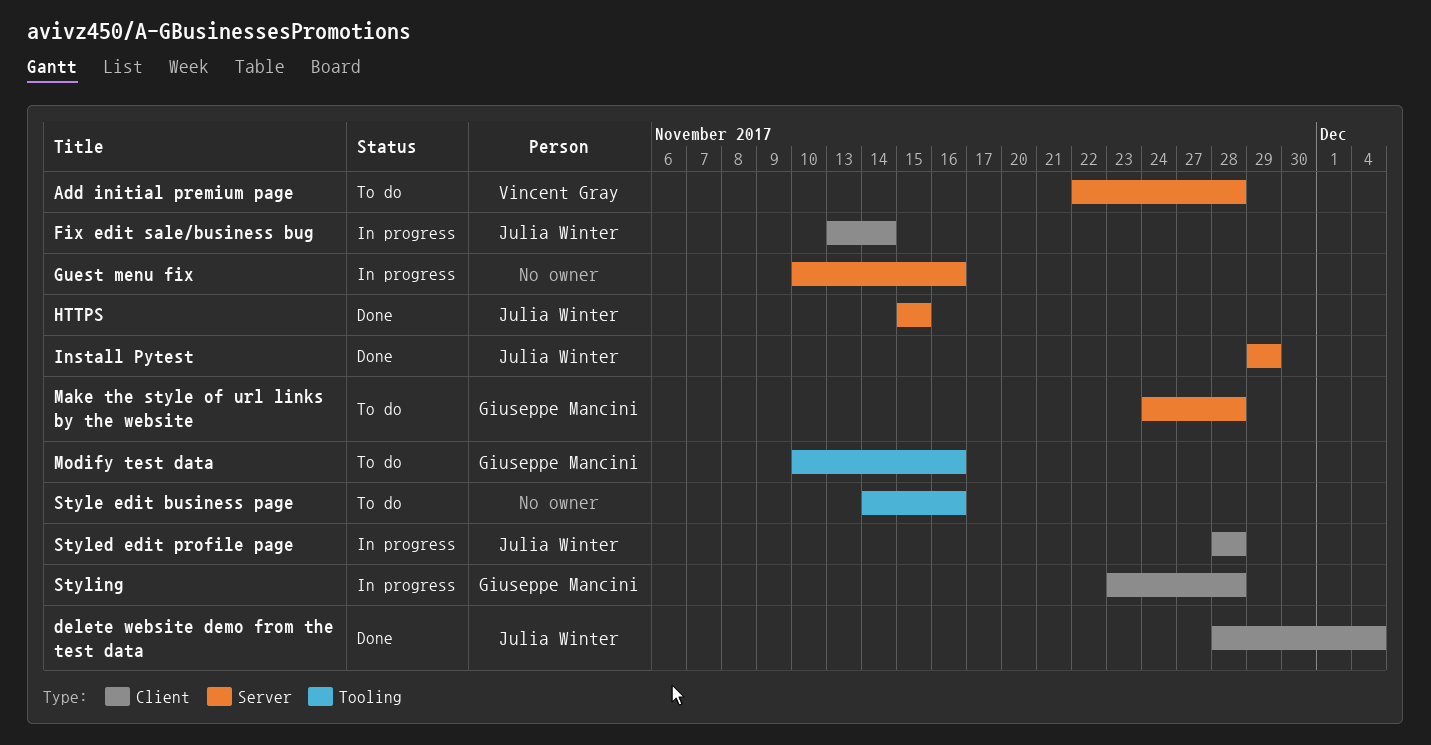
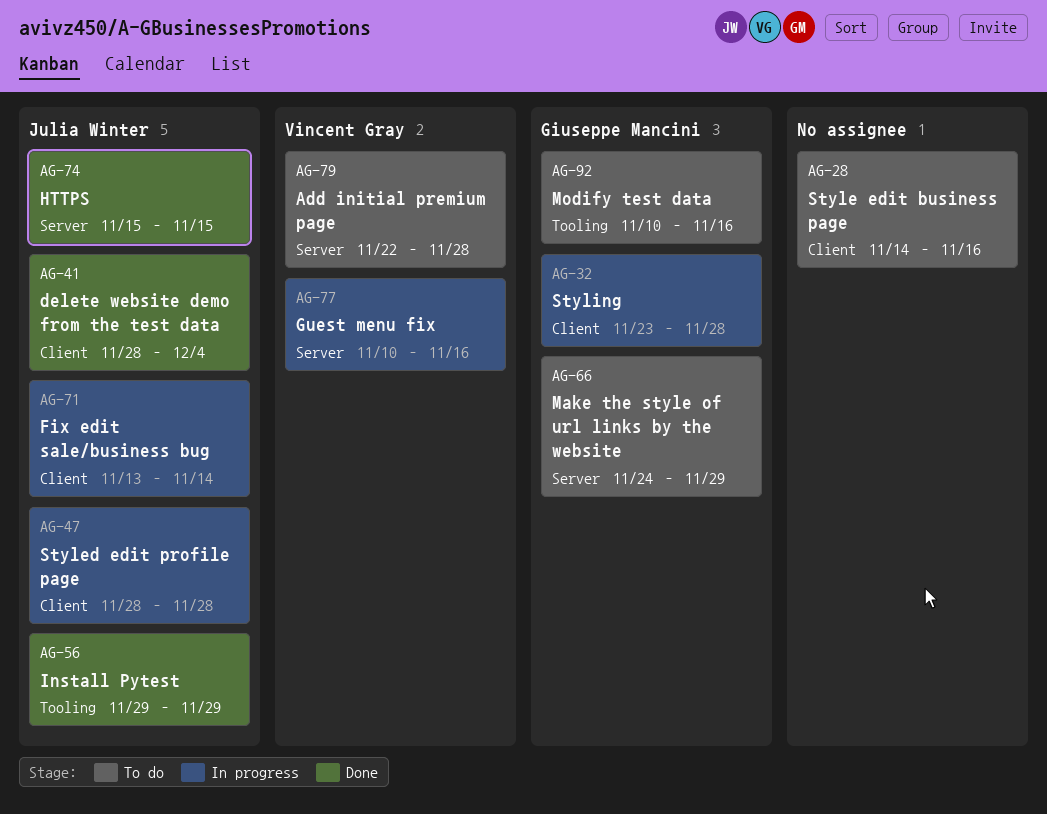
Guest menu fix, owner: none -> Vincent Gray
Install Pytest, label: Server -> Tooling
Make the style of url links by the website, due: Nov 28 -> Nov 29
Style edit business page, label: Tooling -> Client

